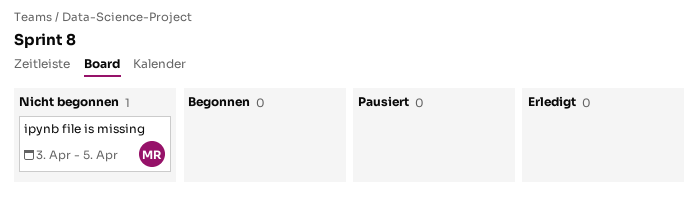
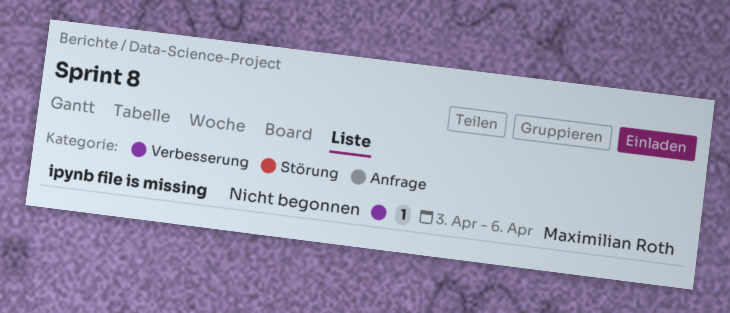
ipynb file is missing, due: Apr 5 -> Apr 6

